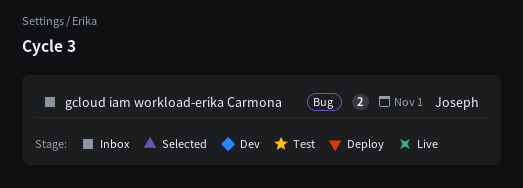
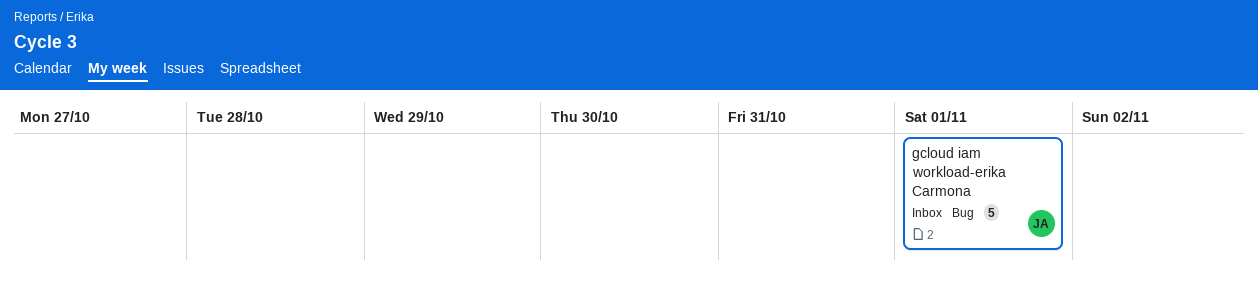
gcloud iam workload-erika Carmona, estimate: 2 -> 5

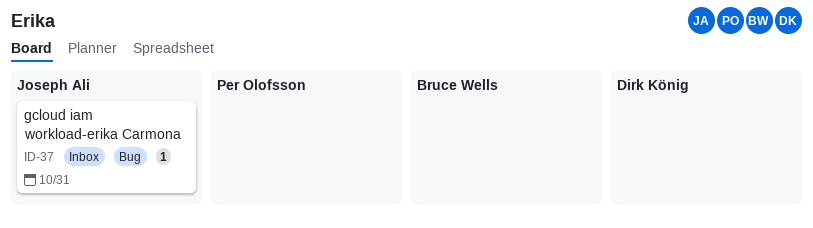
gcloud iam workload-erika Carmona, estimate: 5 -> 1
gcloud iam workload-erika Carmona, due: Nov 1 -> Oct 31

